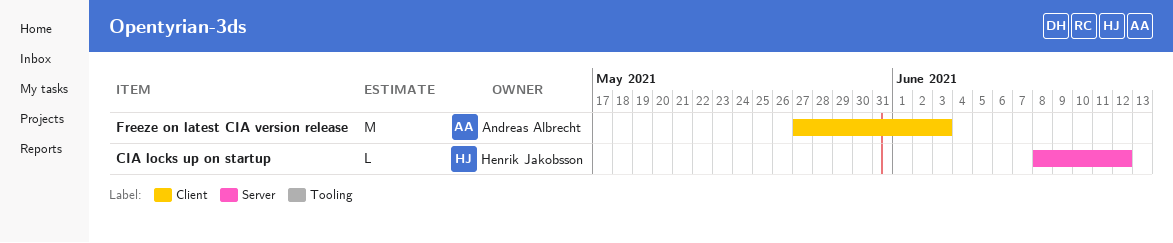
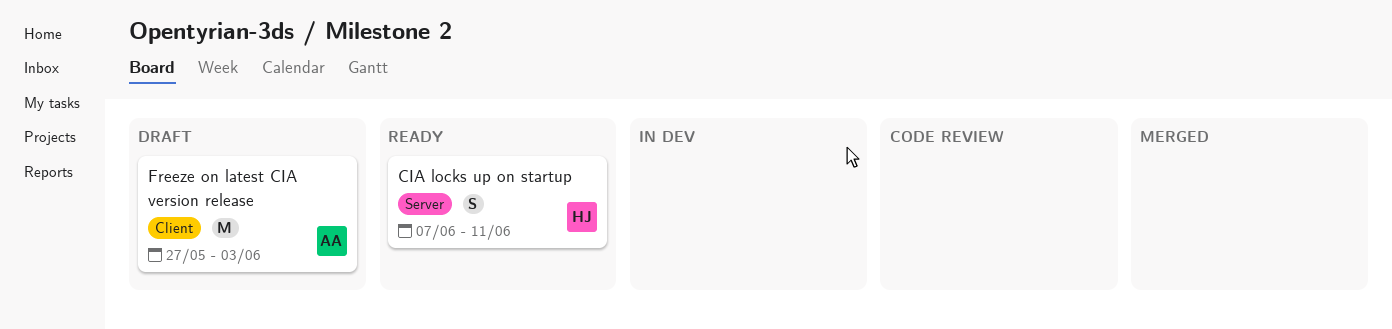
CIA locks up on startup, estimate: L -> S
CIA locks up on startup, start: Jun 8 -> Jun 7
CIA locks up on startup, due: Jun 12 -> Jun 11

